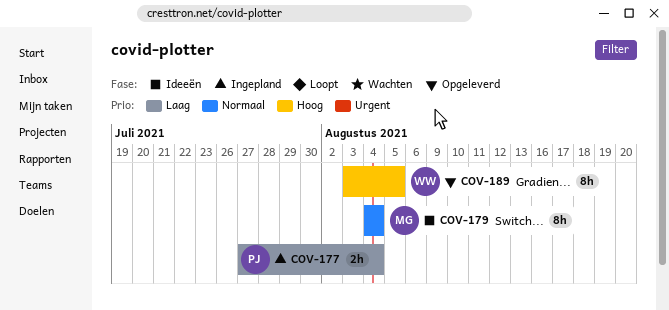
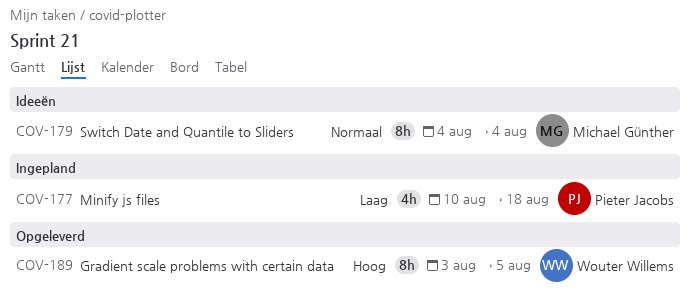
COV-177, estimate: 2h -> 4h
COV-177, start: Jul 27 -> Aug 10
COV-177, due: Aug 4 -> Aug 18

